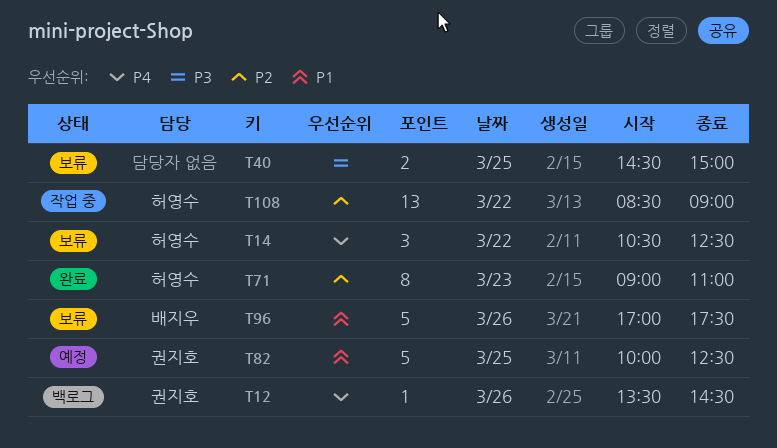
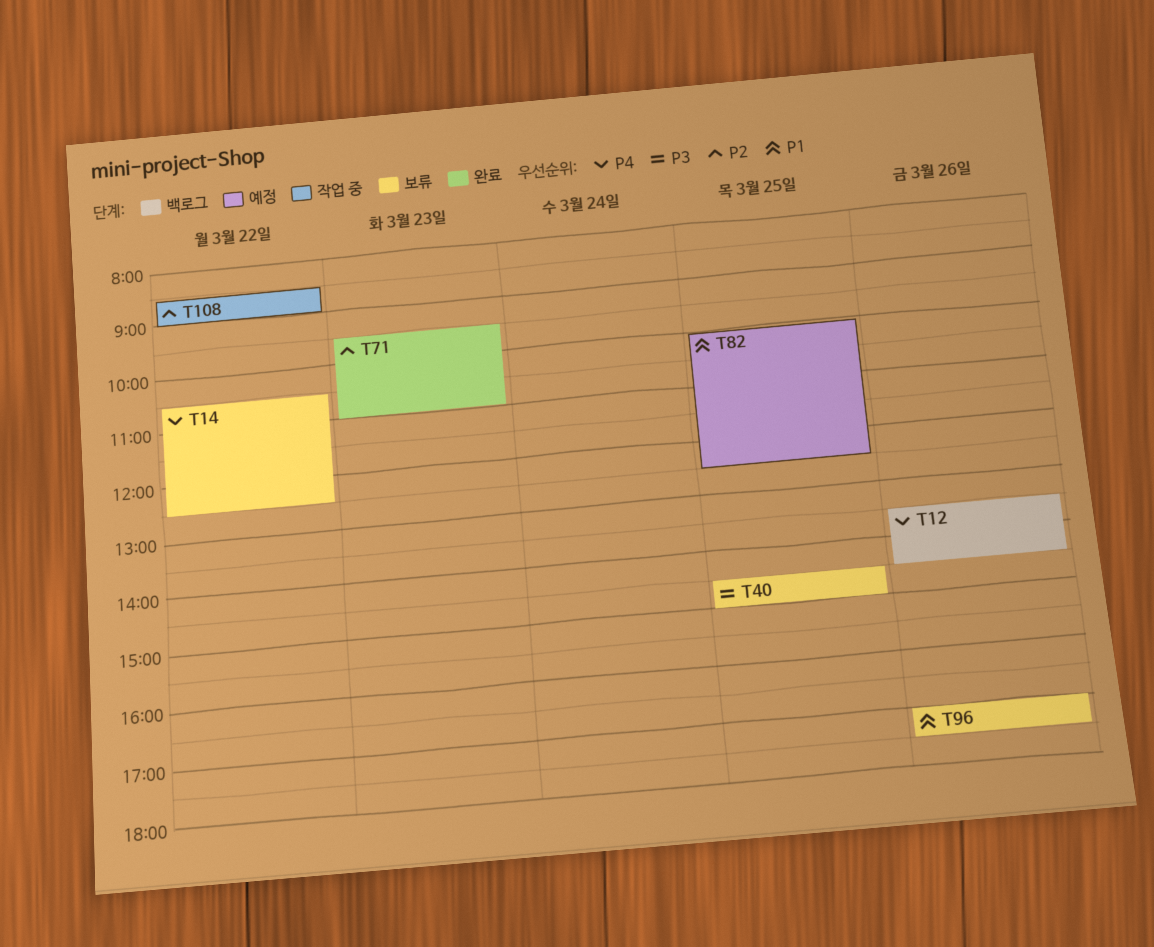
T71, begins: 09:00 -> 09:30

